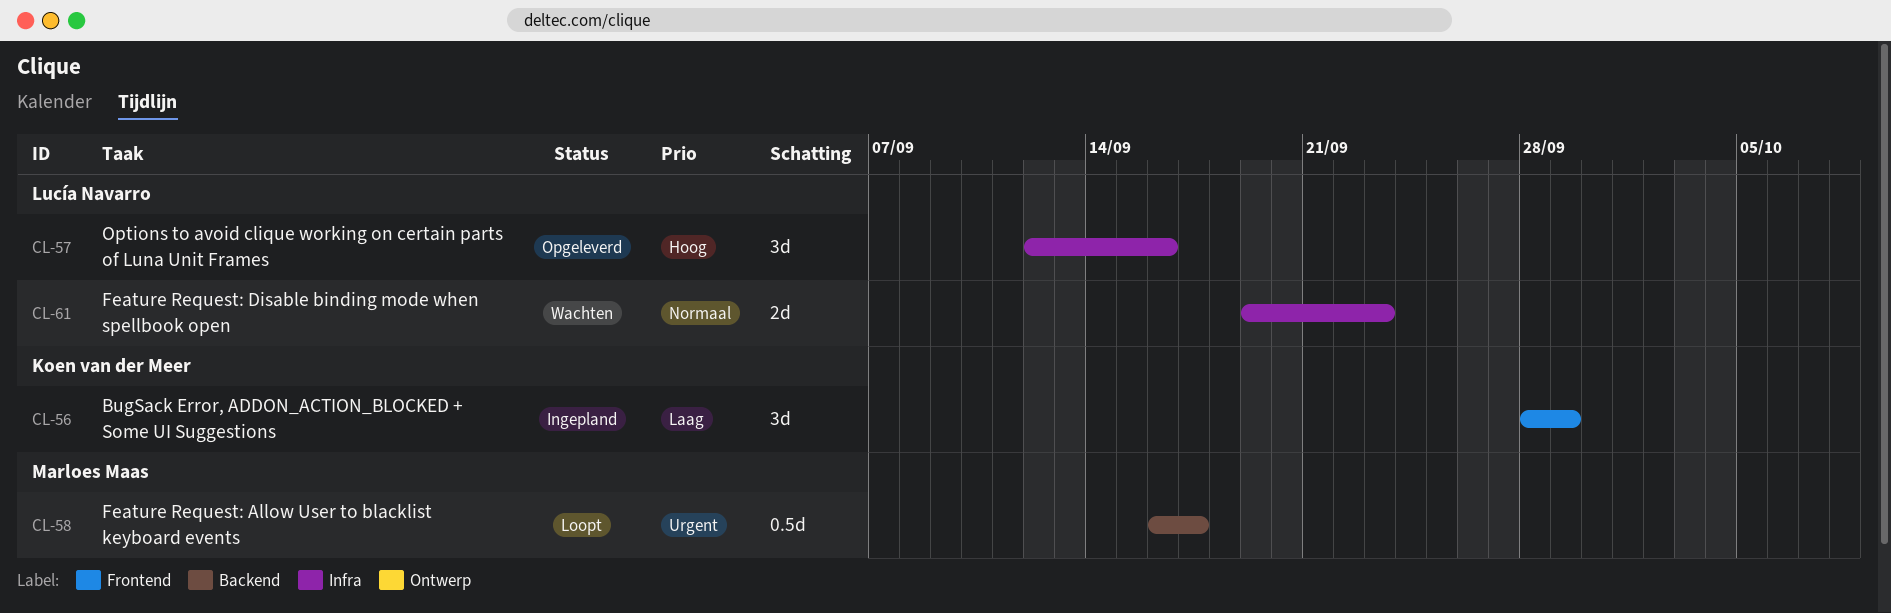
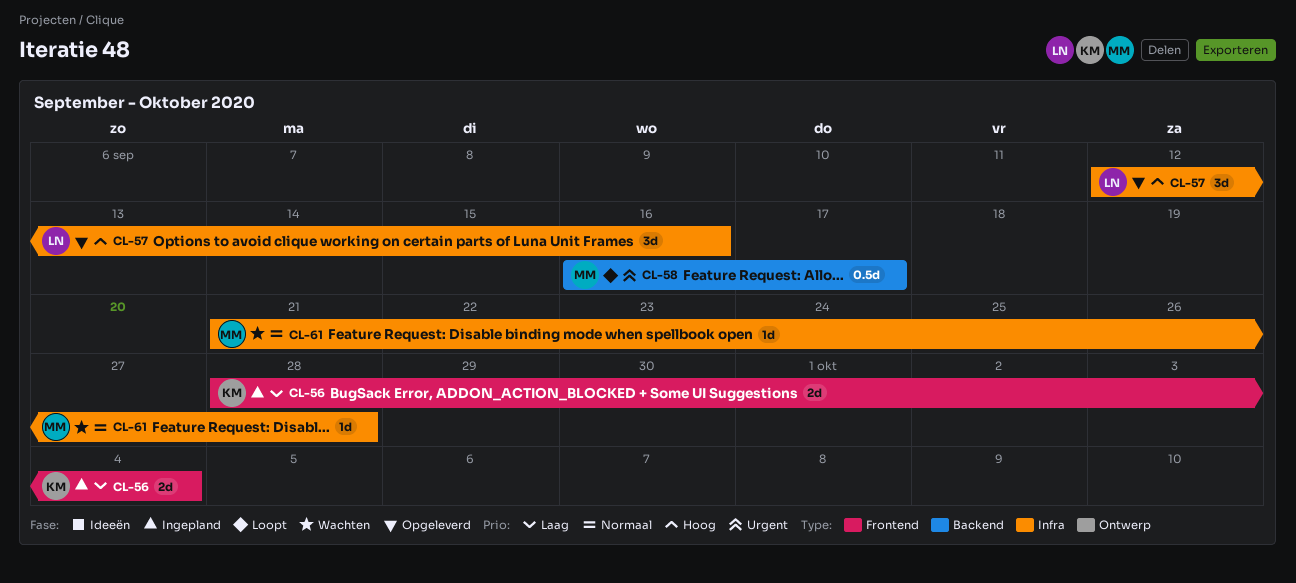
CL-56, estimate: 3d -> 2d
CL-56, due: Sep 29 -> Oct 4
CL-61, owner: Lucía Navarro -> Marloes Maas
CL-61, estimate: 2d -> 1d
CL-61, start: Sep 19 -> Sep 21
CL-61, due: Sep 23 -> Sep 28

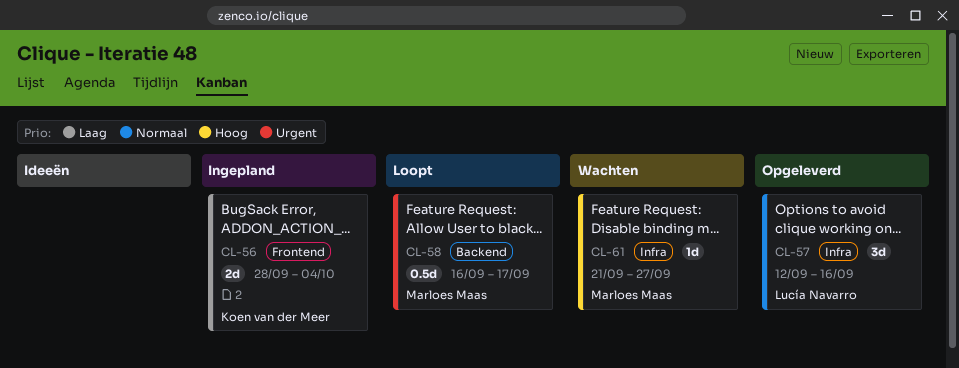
CL-57, priority: Hoog -> Normaal
CL-61, priority: Normaal -> Hoog
CL-61, due: Sep 28 -> Sep 27

